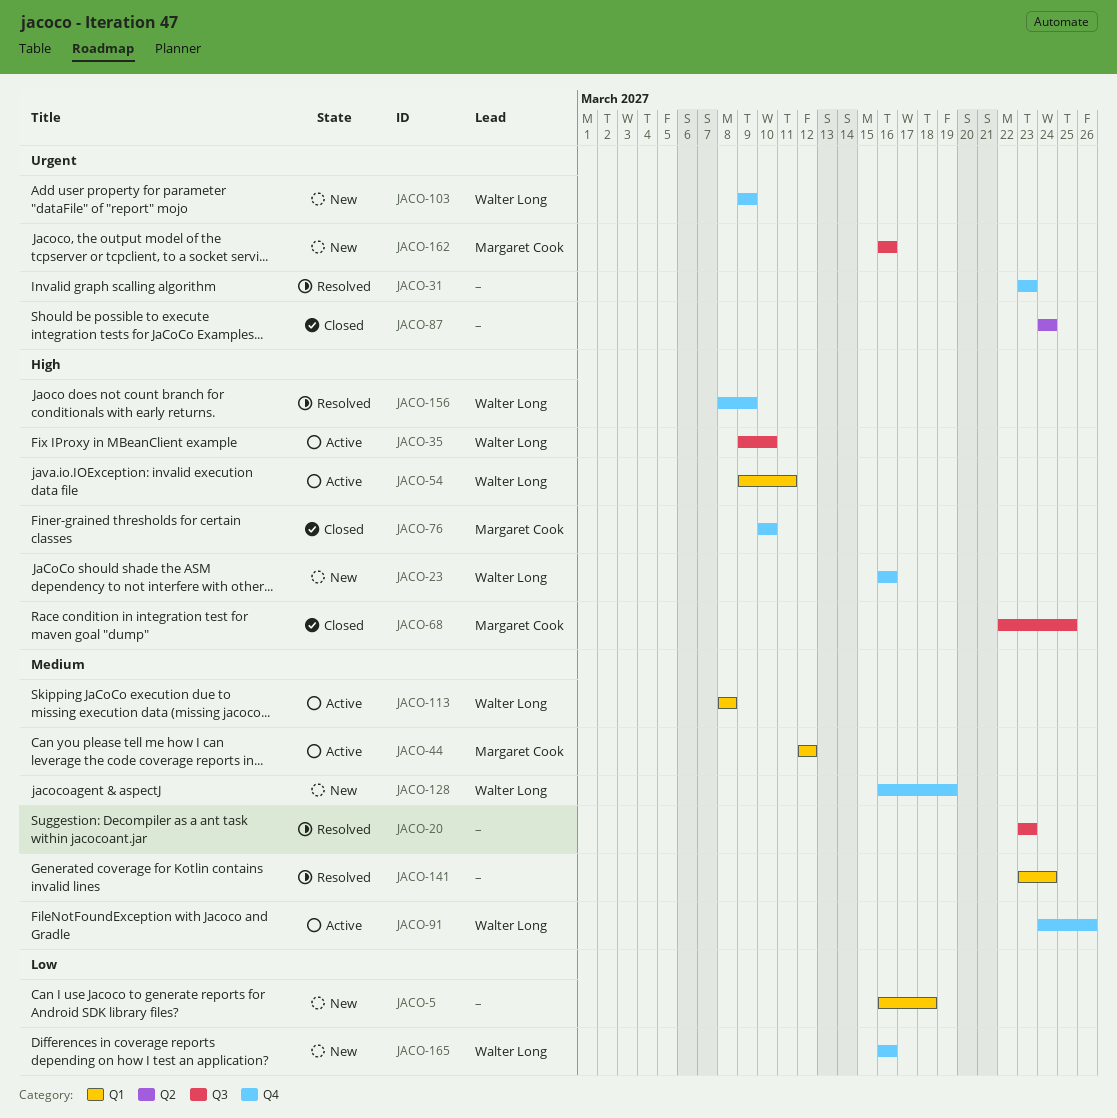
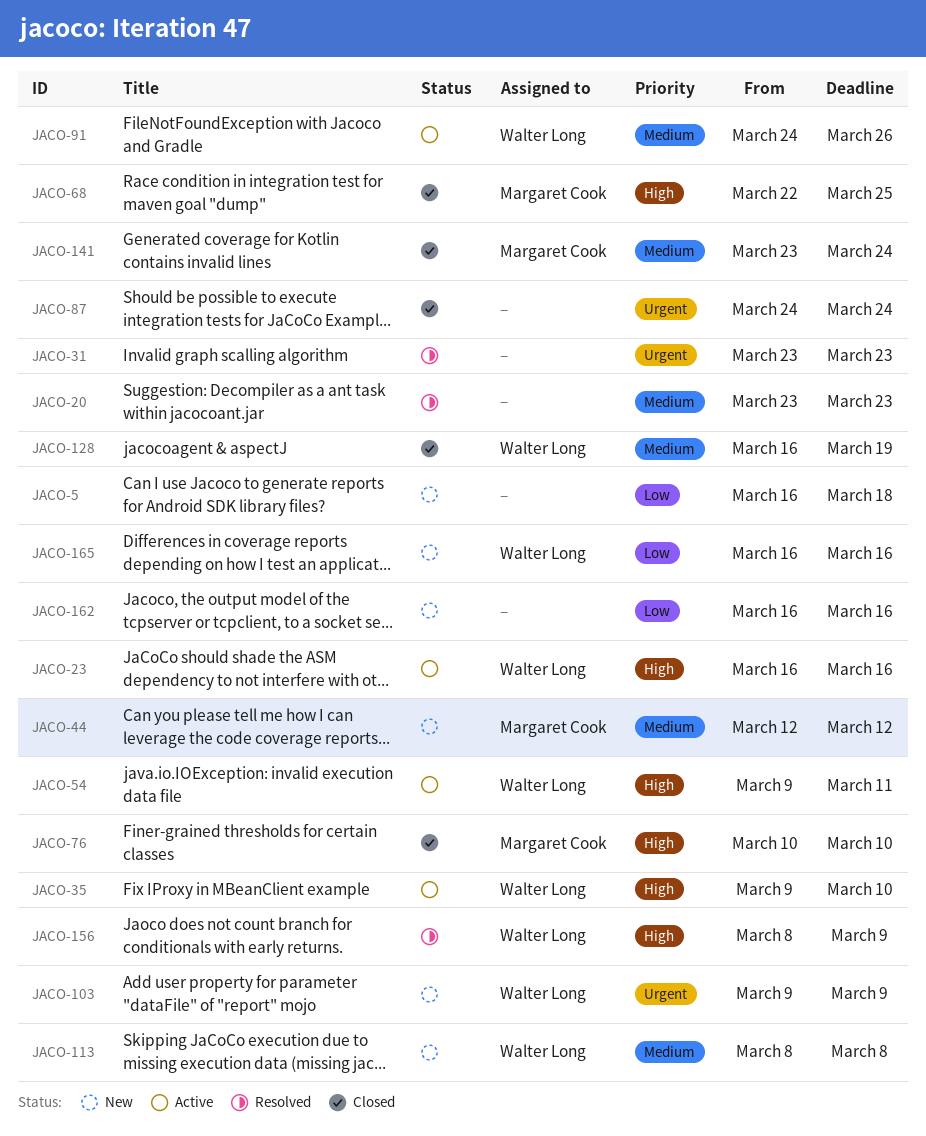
JACO-23, status: New -> Active
JACO-44, status: Active -> New
JACO-113, status: Active -> New
JACO-128, status: New -> Closed
JACO-141, status: Resolved -> Closed
JACO-141, owner: none -> Margaret Cook
JACO-162, owner: Margaret Cook -> none
JACO-162, priority: Urgent -> Low

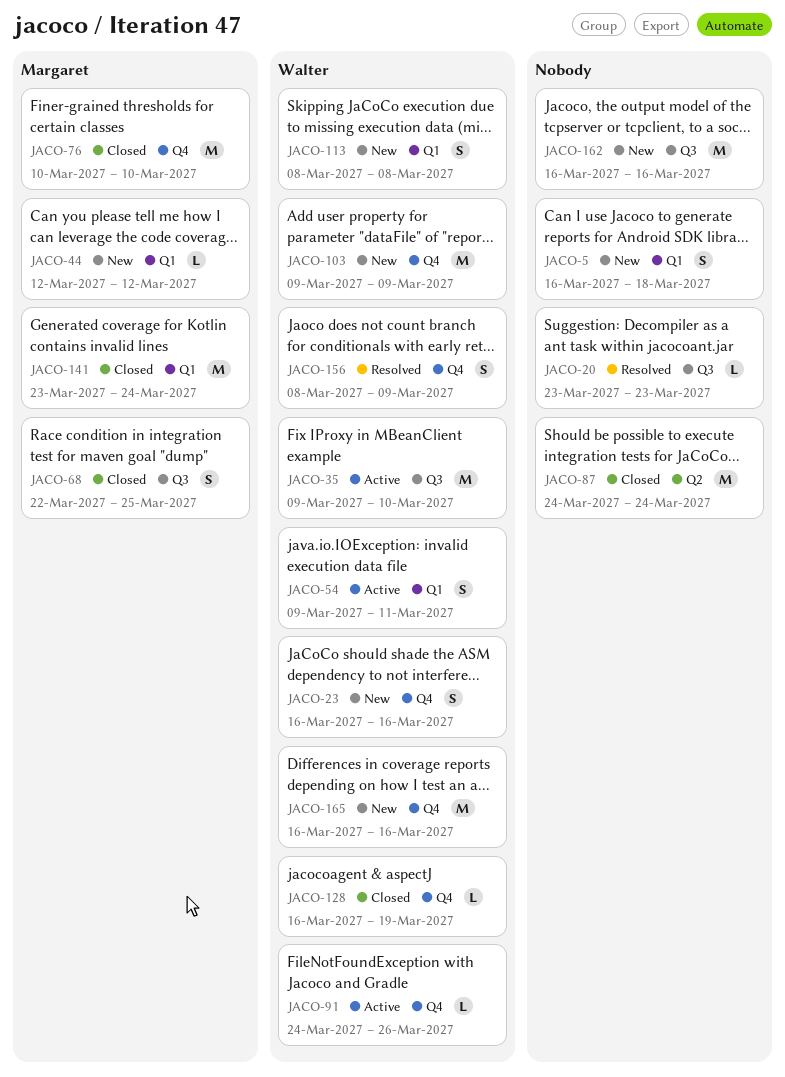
JACO-23, status: Active -> New
JACO-31: present -> none

